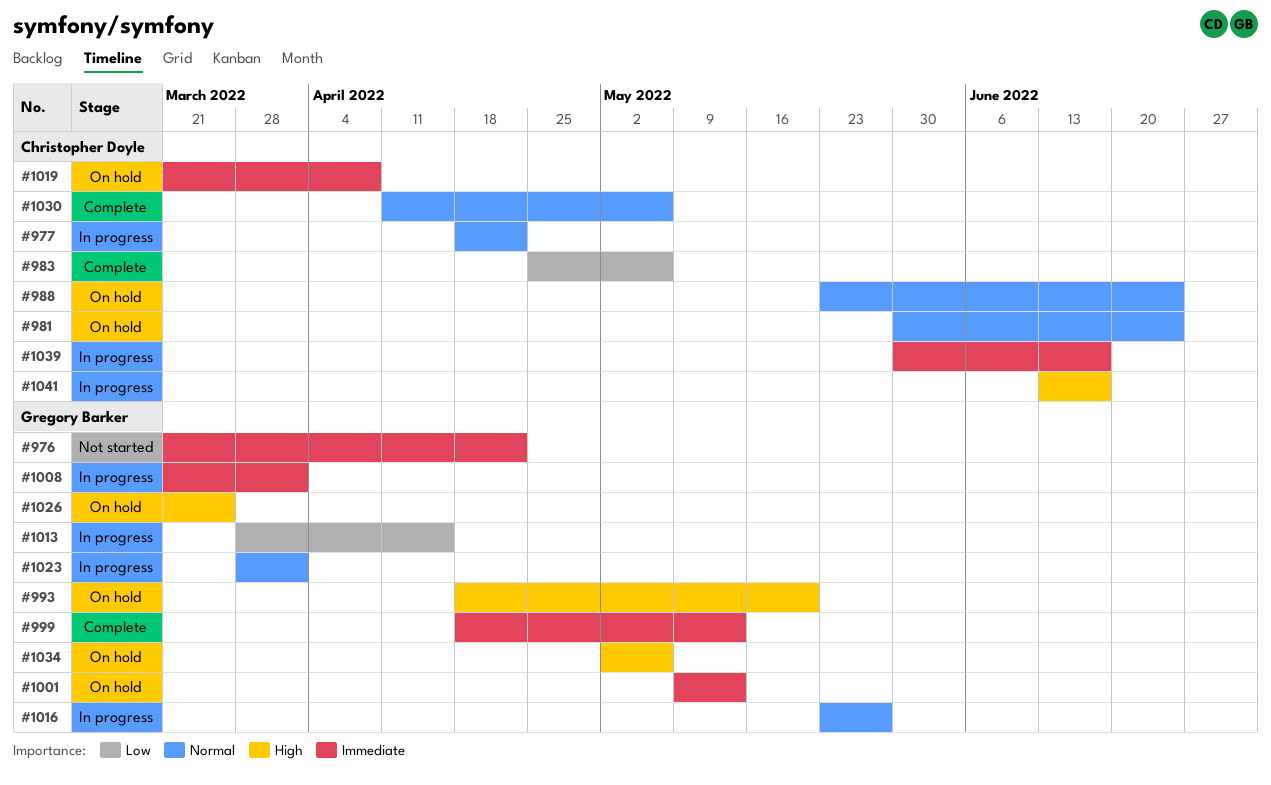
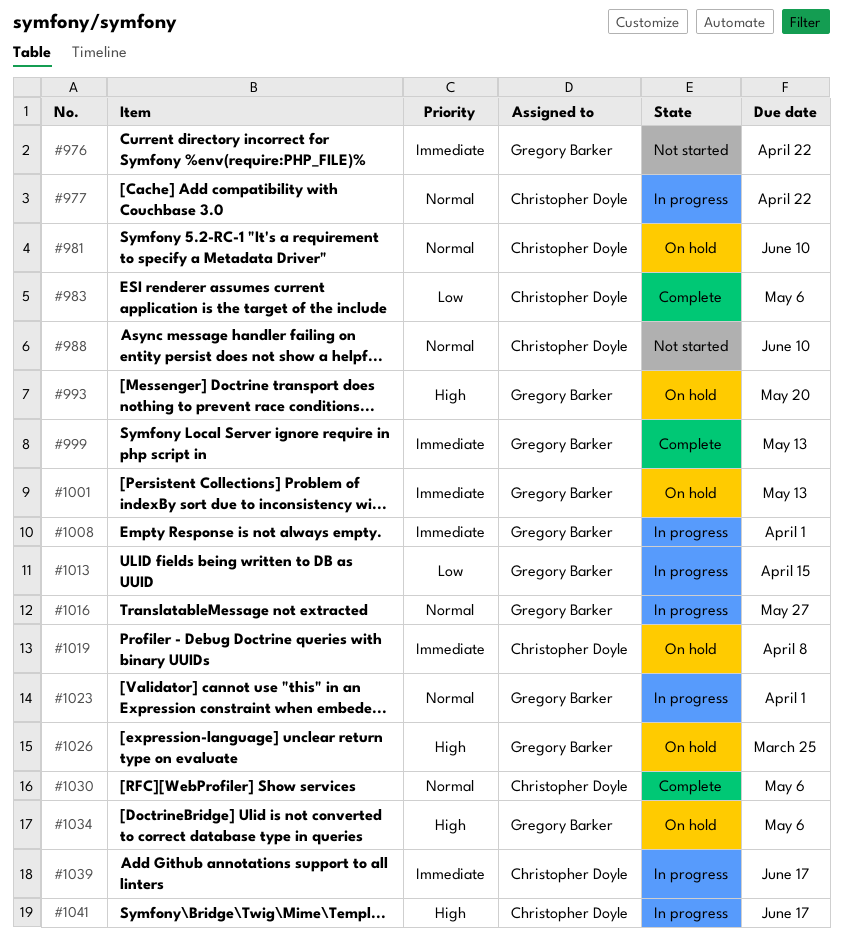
#981, due: Jun 24 -> Jun 10
#988, status: On hold -> Not started
#988, due: Jun 24 -> Jun 10

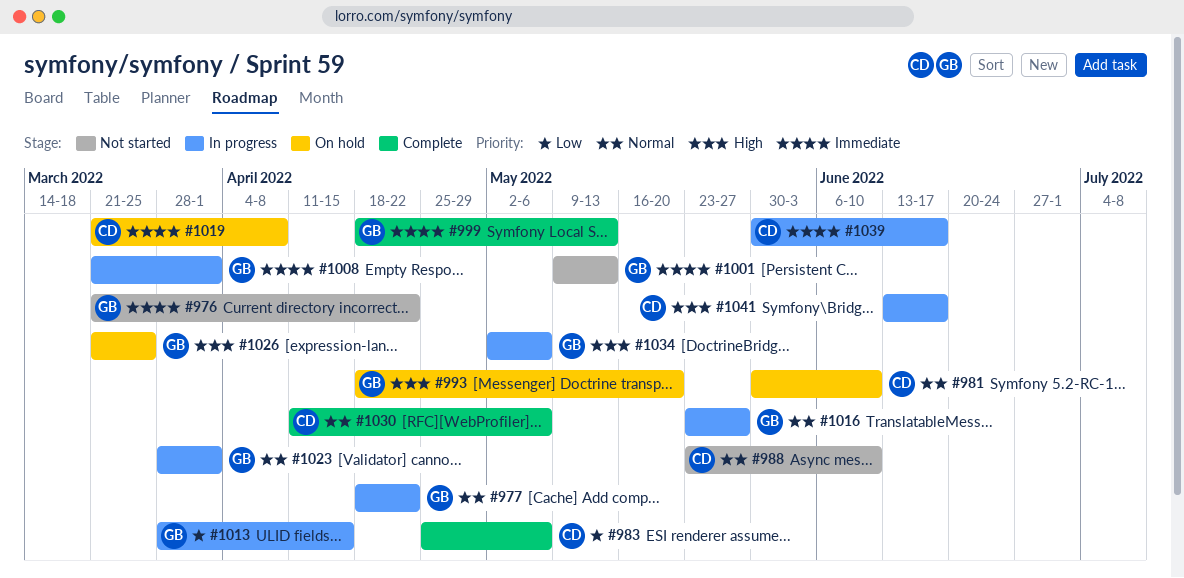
#977, owner: Christopher Doyle -> Gregory Barker
#1001, status: On hold -> Not started
#1034, status: On hold -> In progress

